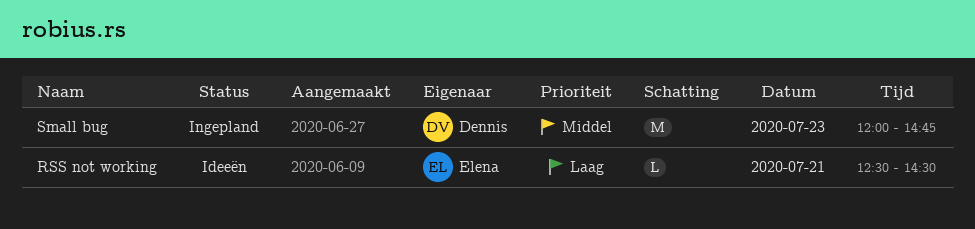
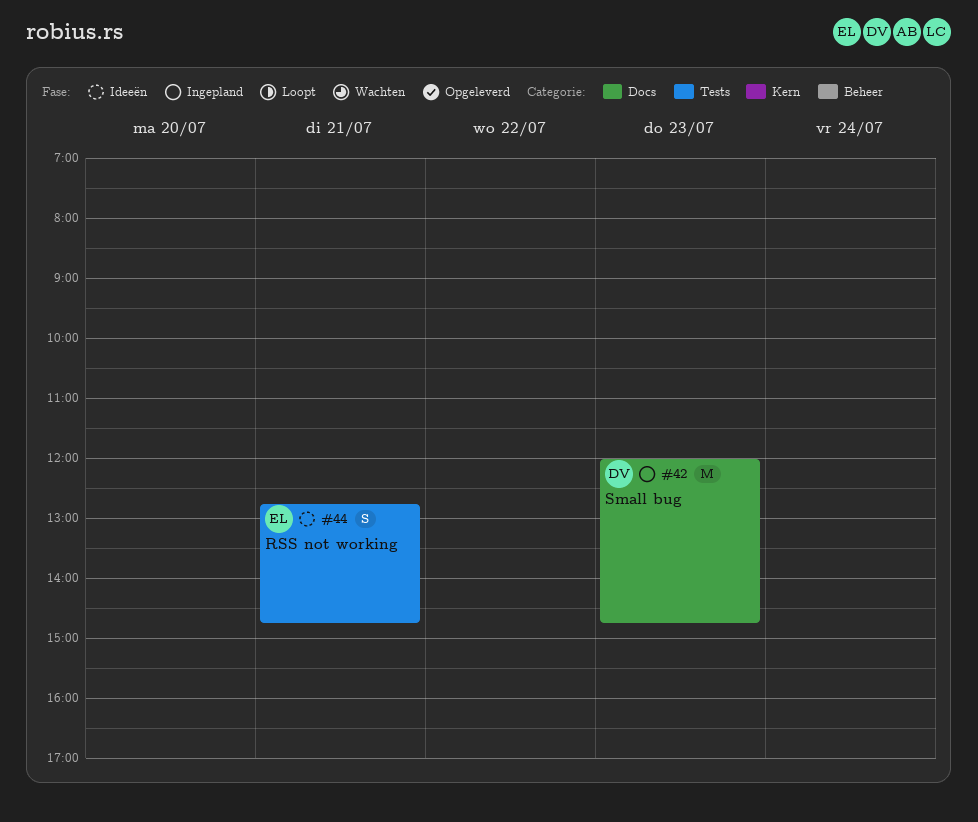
RSS not working, estimate: L -> S
RSS not working, begins: 12:30 -> 12:45
RSS not working, ends: 14:30 -> 14:45

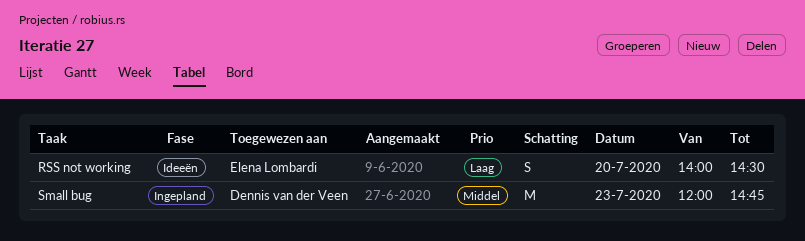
RSS not working, day: Jul 21 -> Jul 20
RSS not working, begins: 12:45 -> 14:00
RSS not working, ends: 14:45 -> 14:30

